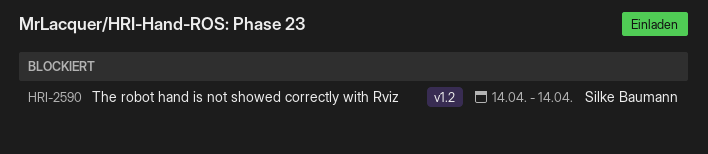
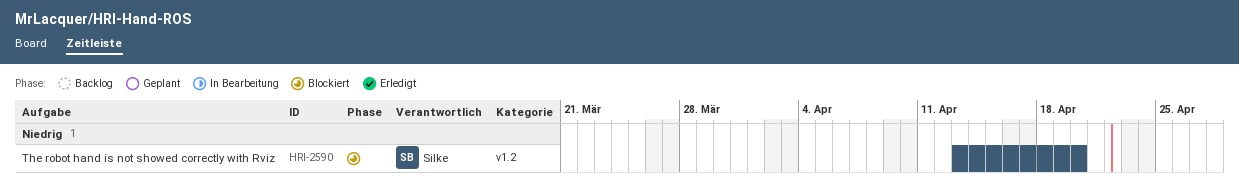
HRI-2590, start: Apr 14 -> Apr 13
HRI-2590, due: Apr 14 -> Apr 20

